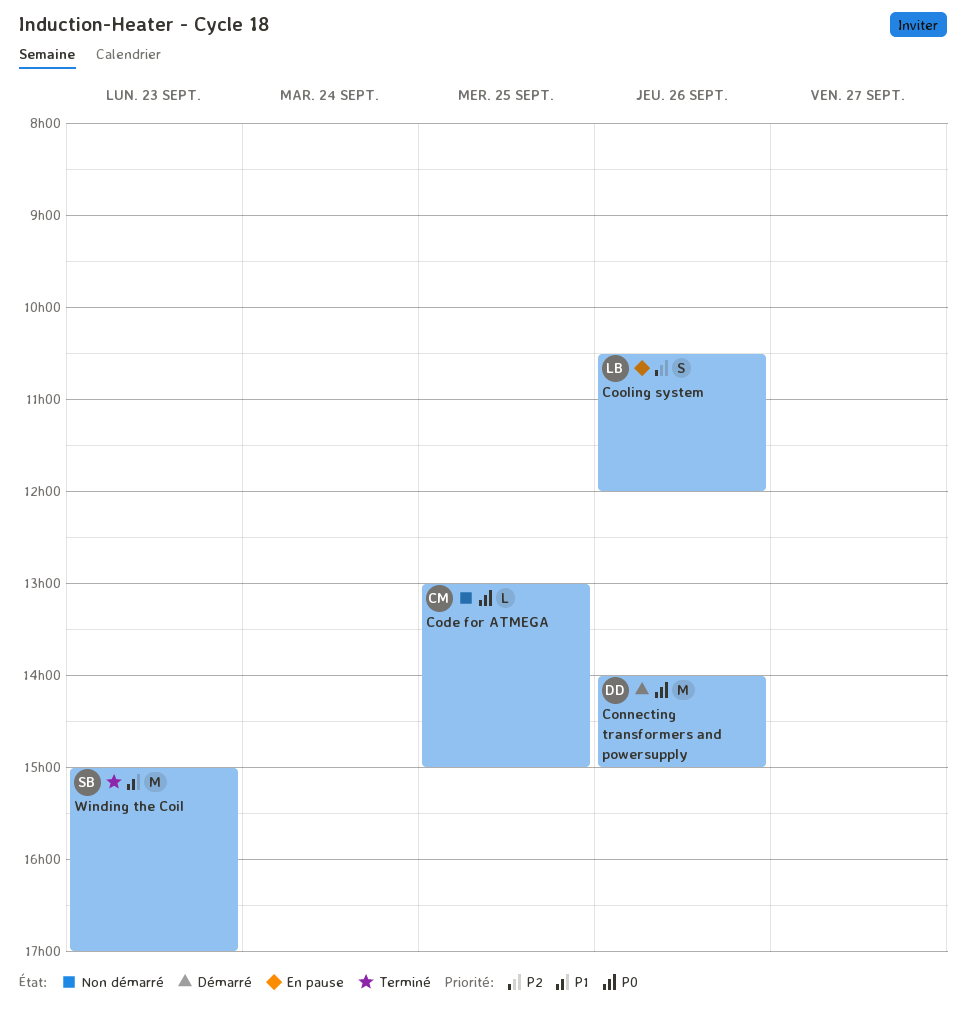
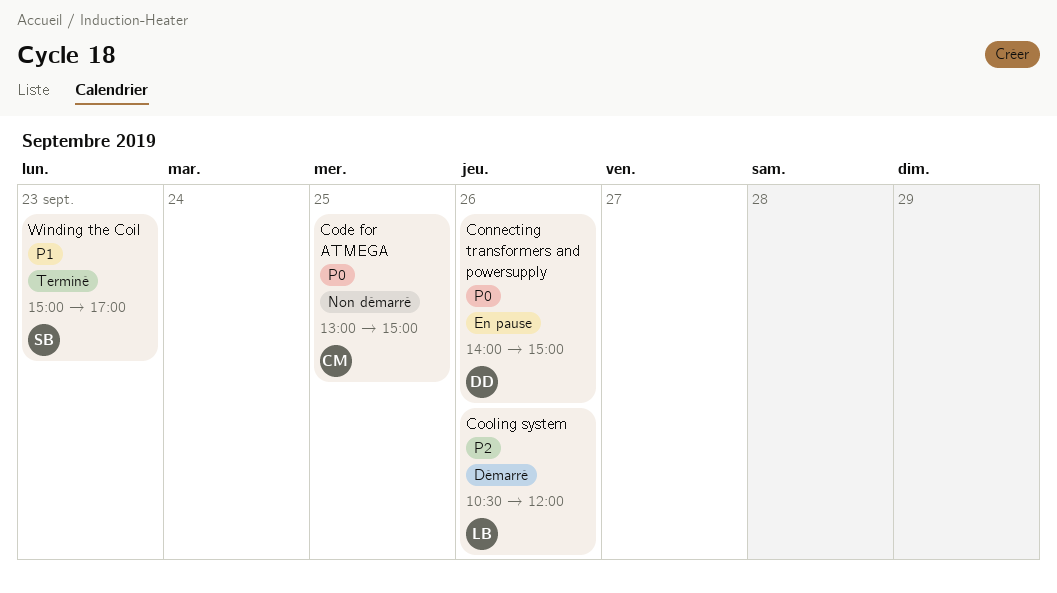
Connecting transformers and powersupply, status: Démarré -> En pause
Cooling system, status: En pause -> Démarré

